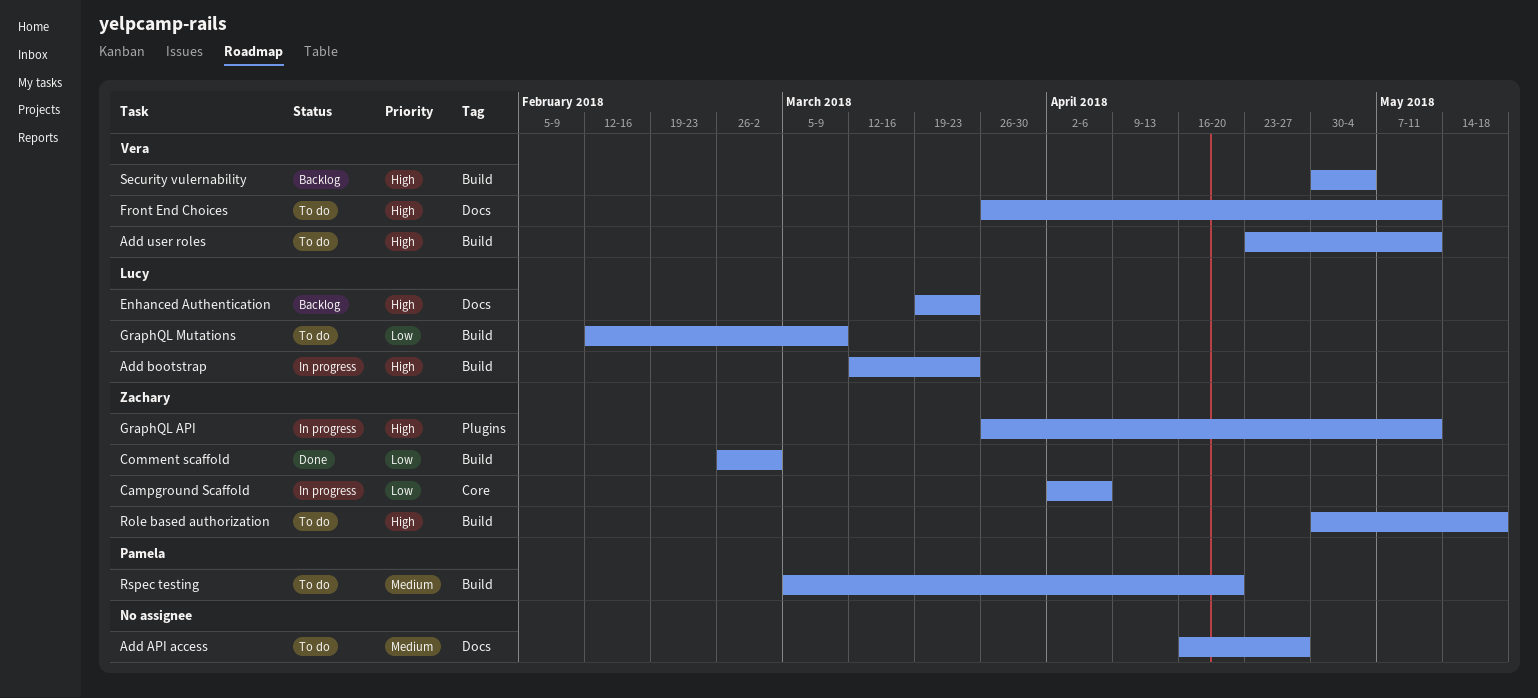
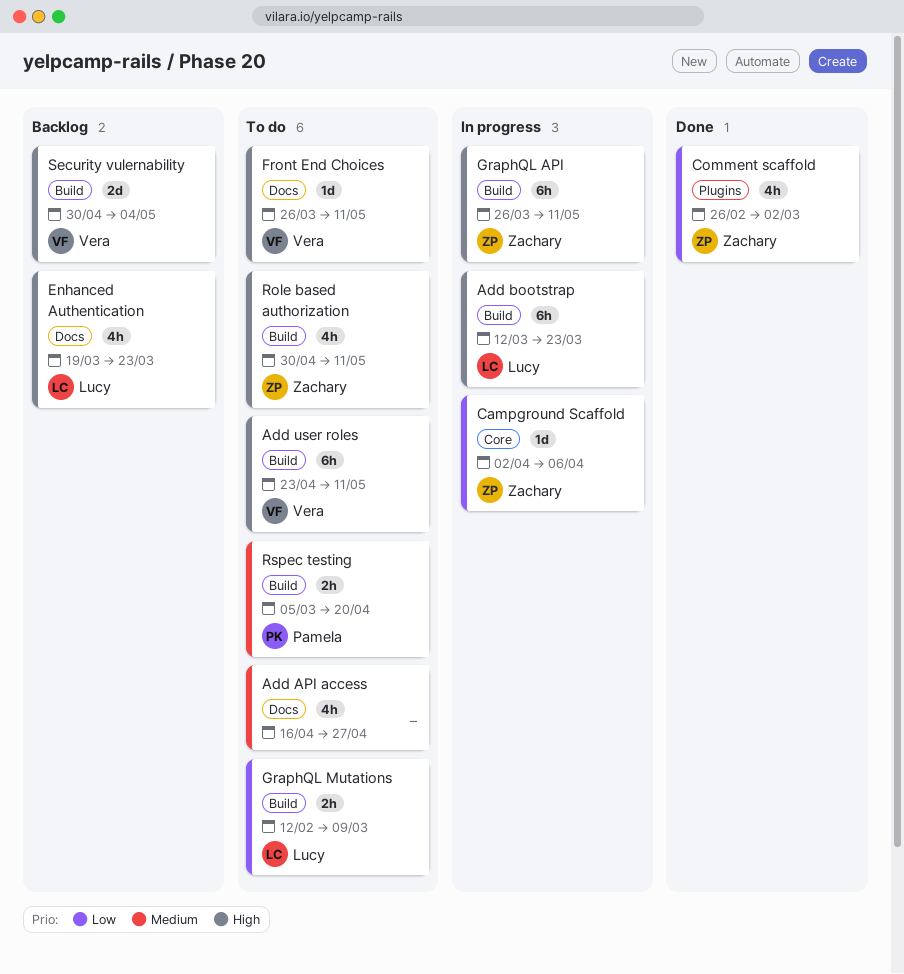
Comment scaffold, label: Build -> Plugins
GraphQL API, label: Plugins -> Build
Role based authorization, due: May 18 -> May 11

